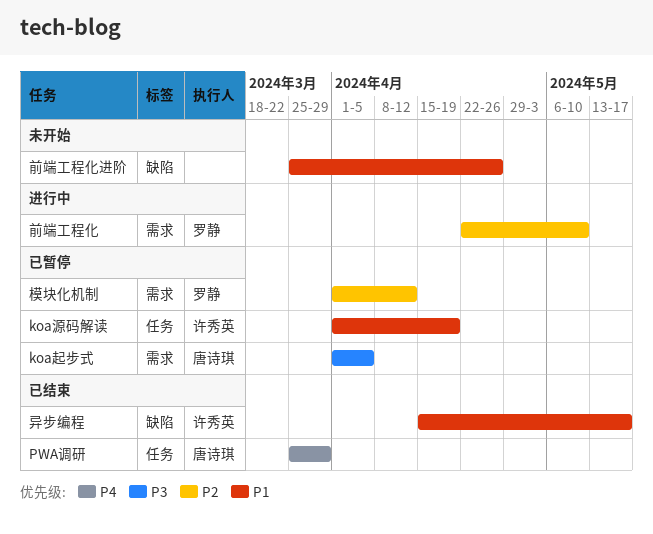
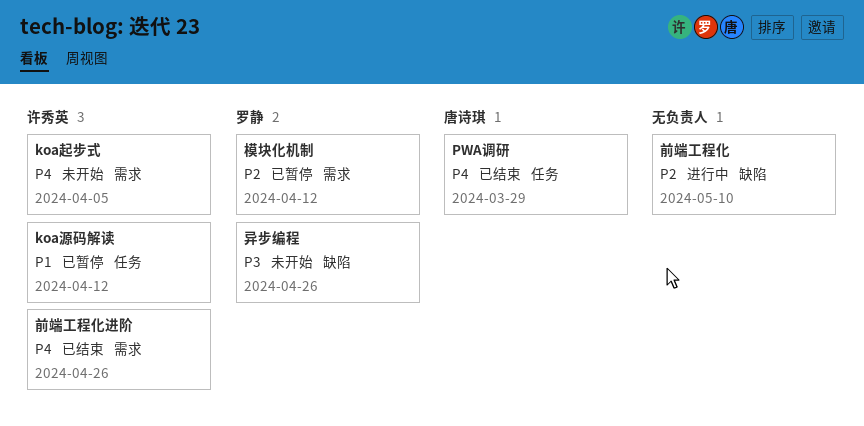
koa源码解读, due: Apr 19 -> Apr 12
koa起步式, status: 已暂停 -> 未开始
koa起步式, owner: 唐诗琪 -> 许秀英
koa起步式, priority: P3 -> P4
前端工程化, owner: 罗静 -> none
前端工程化, label: 需求 -> 缺陷
前端工程化进阶, status: 未开始 -> 已结束
前端工程化进阶, owner: none -> 许秀英
前端工程化进阶, priority: P1 -> P4
前端工程化进阶, label: 缺陷 -> 需求
异步编程, status: 已结束 -> 未开始
异步编程, owner: 许秀英 -> 罗静
异步编程, priority: P1 -> P3
异步编程, due: May 17 -> Apr 26

